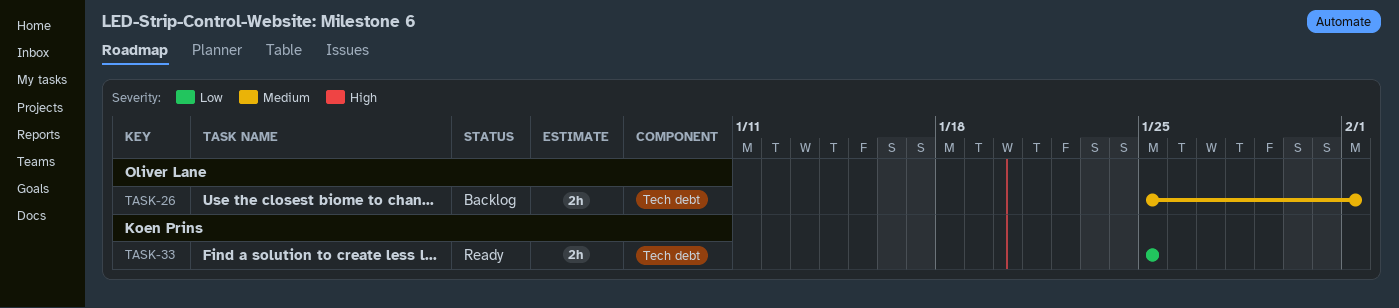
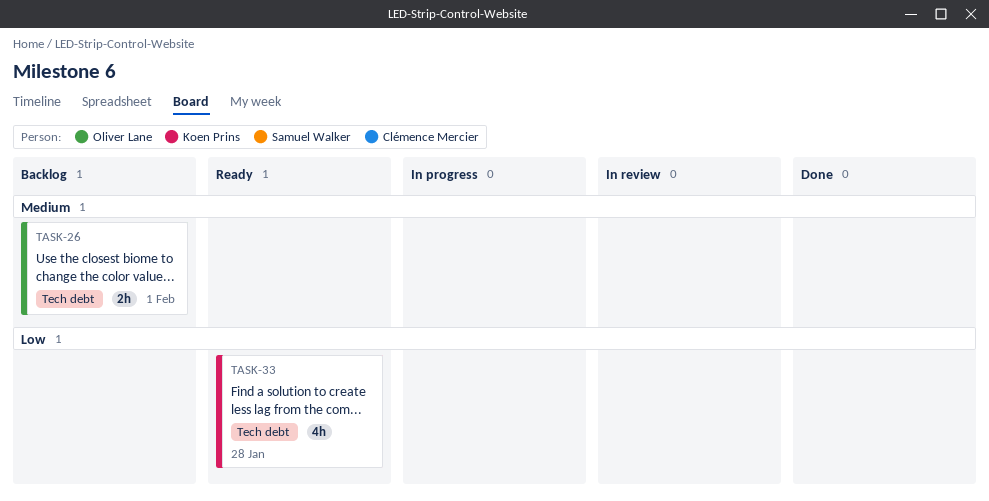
TASK-33, estimate: 2h -> 4h
TASK-33, due: Jan 25 -> Jan 28

